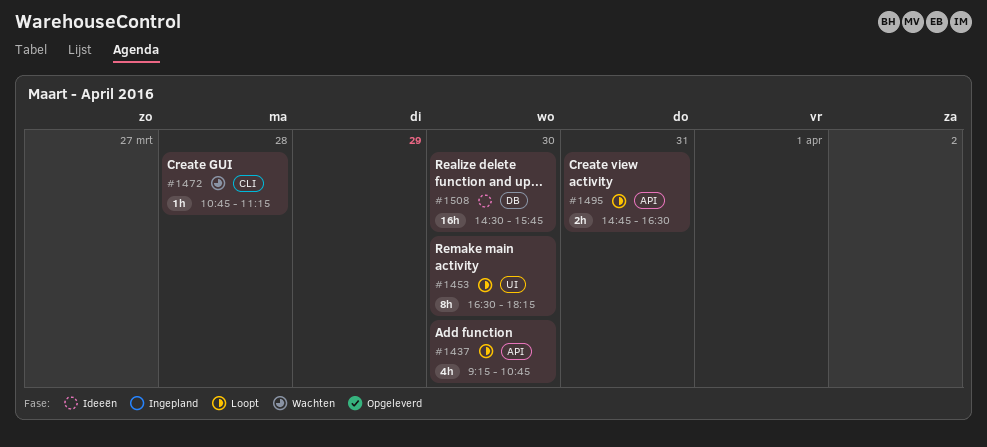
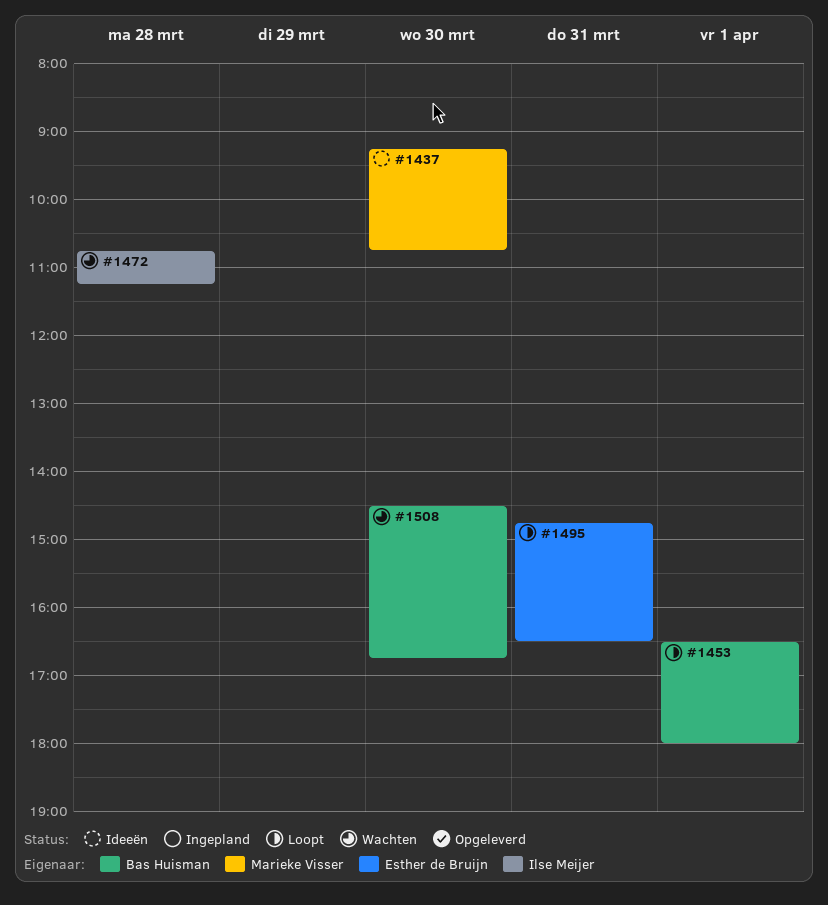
#1437, status: Loopt -> Ideeën
#1453, day: Mar 30 -> Apr 1
#1453, ends: 18:15 -> 18:00
#1508, status: Ideeën -> Wachten
#1508, ends: 15:45 -> 16:45

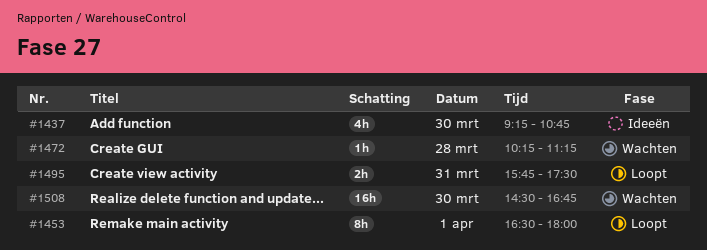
#1472, begins: 10:45 -> 10:15
#1495, begins: 14:45 -> 15:45
#1495, ends: 16:30 -> 17:30

